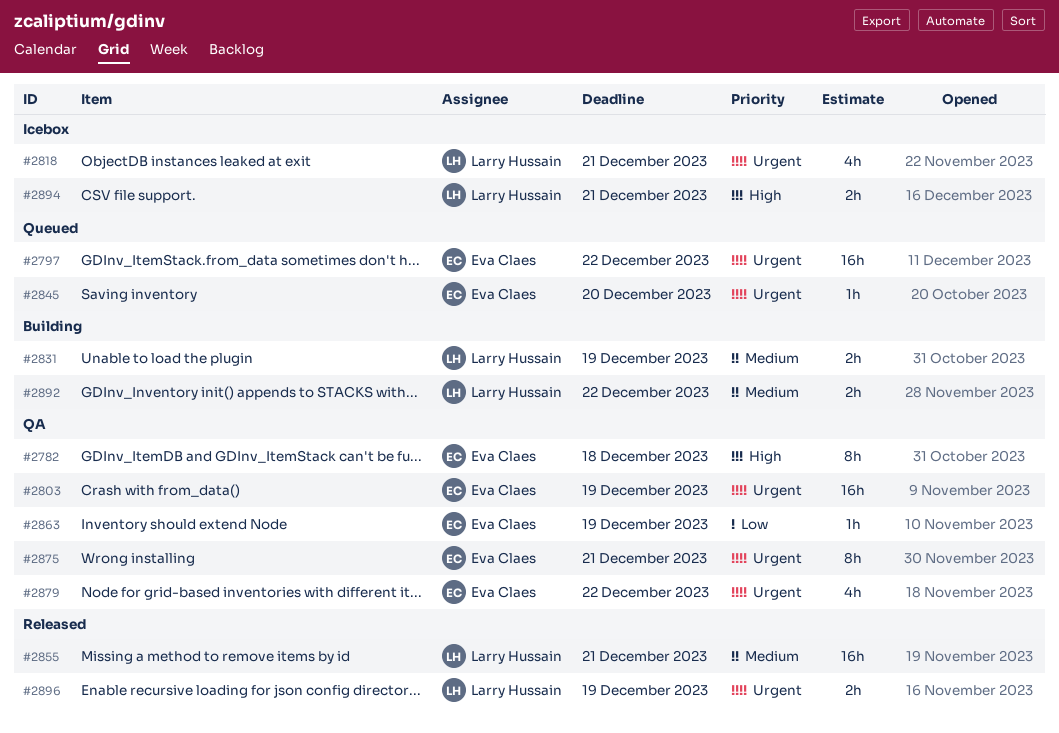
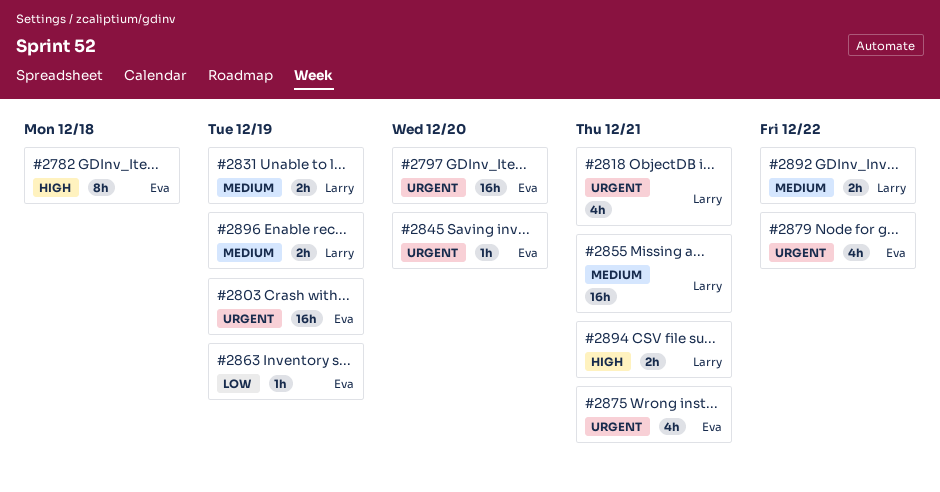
#2797, due: Dec 22 -> Dec 20
#2875, estimate: 8h -> 4h
#2896, priority: Urgent -> Medium

